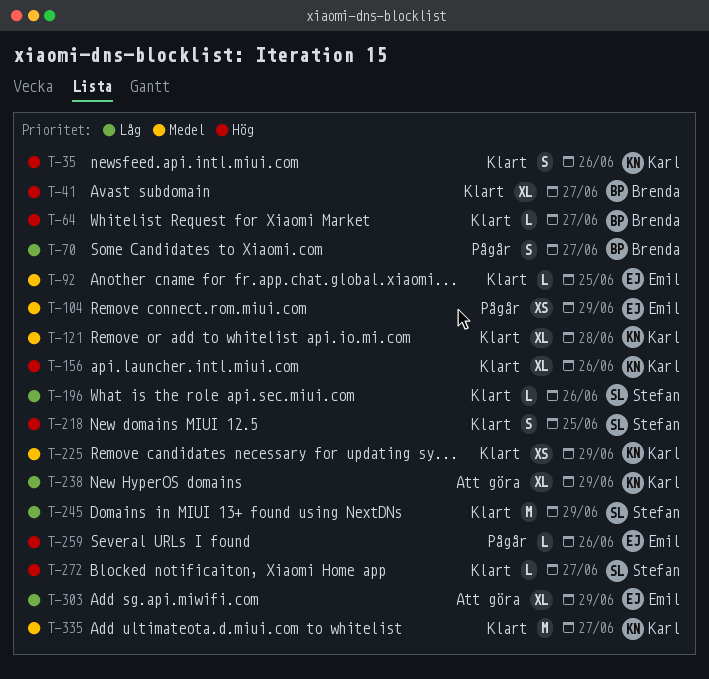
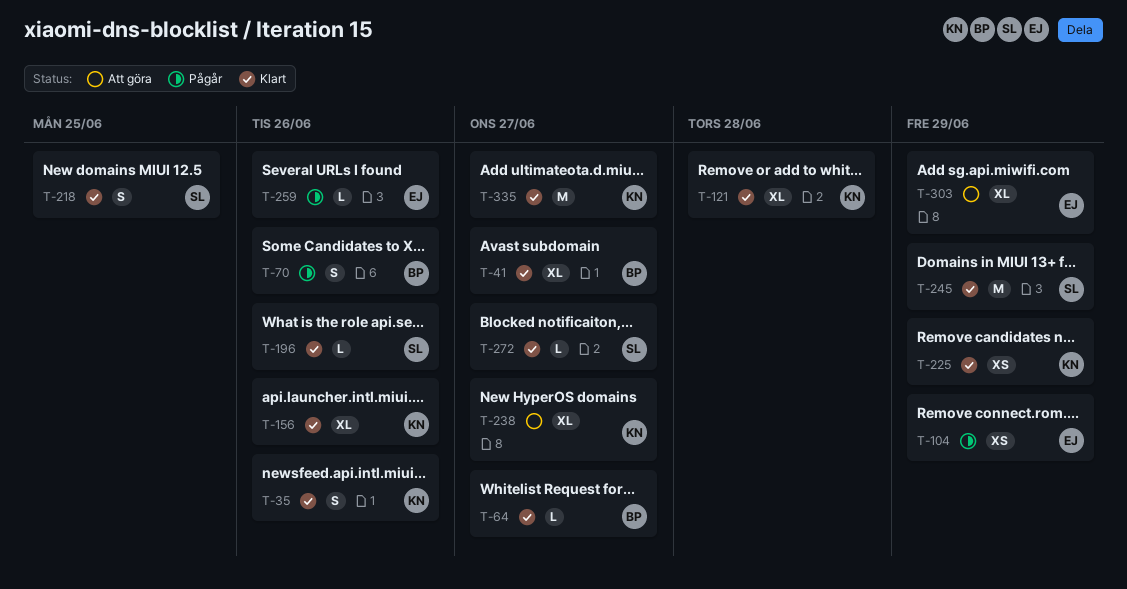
T-70, due: Jun 27 -> Jun 26
T-92: present -> none
T-238, due: Jun 29 -> Jun 27

